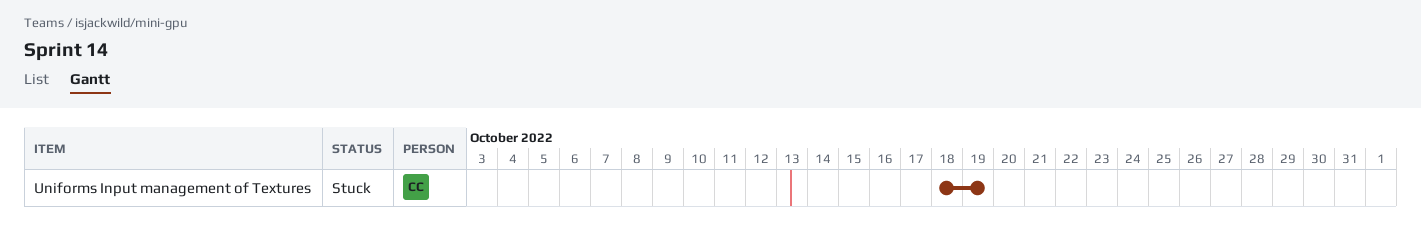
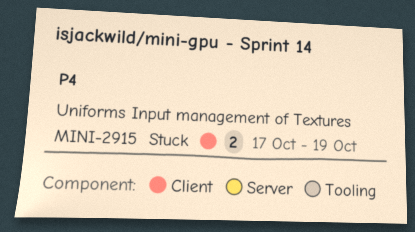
Uniforms Input management of Textures, start: Oct 18 -> Oct 17

